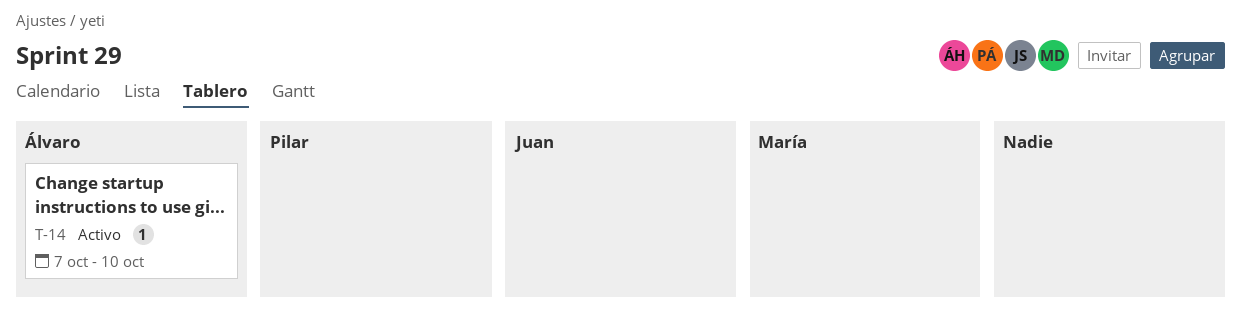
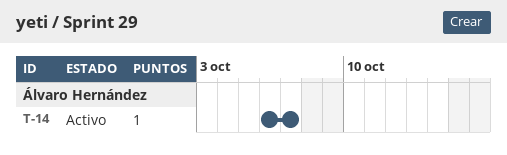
T-14, start: Oct 7 -> Oct 6
T-14, due: Oct 10 -> Oct 7

